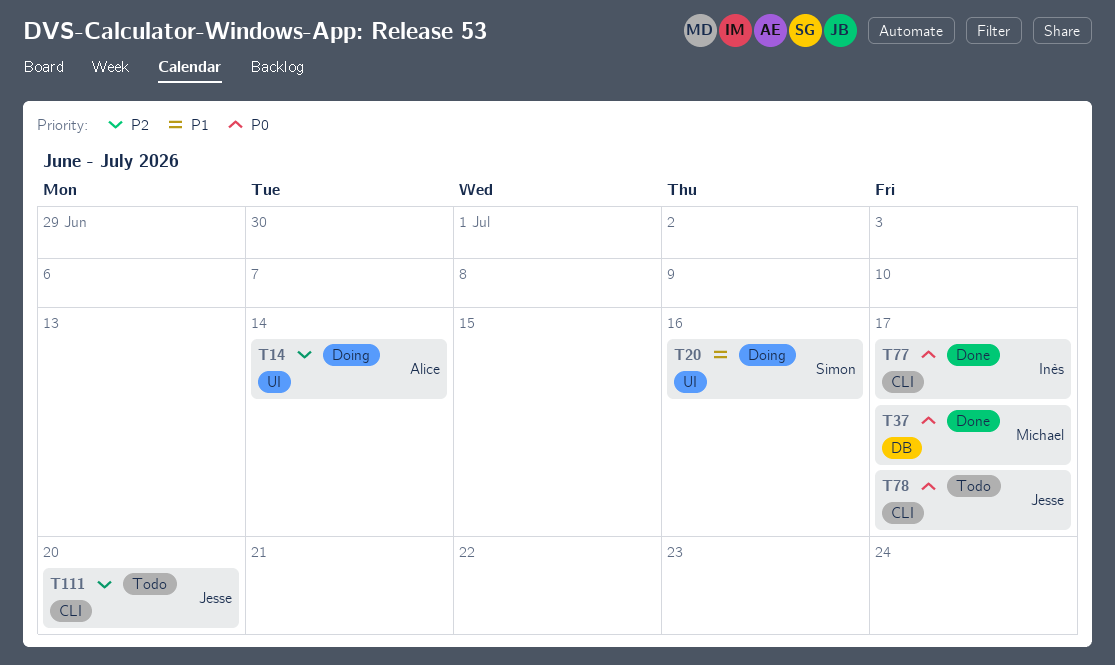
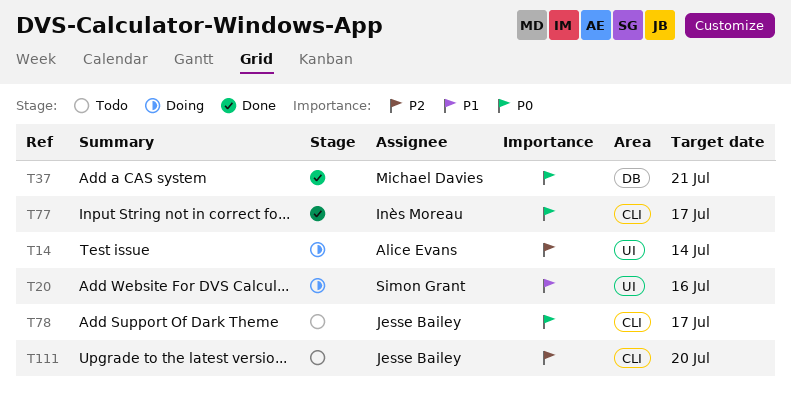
T37, due: Jul 17 -> Jul 21

